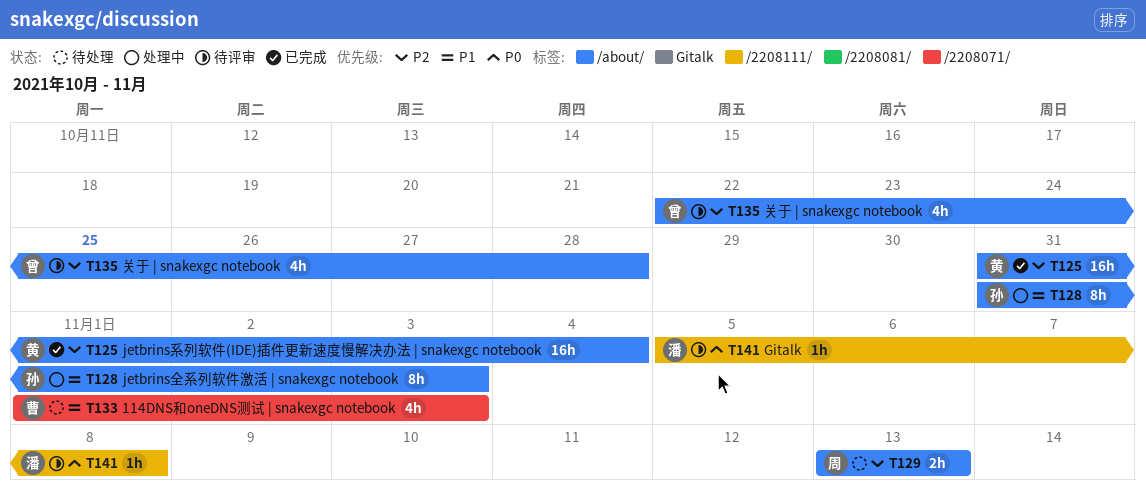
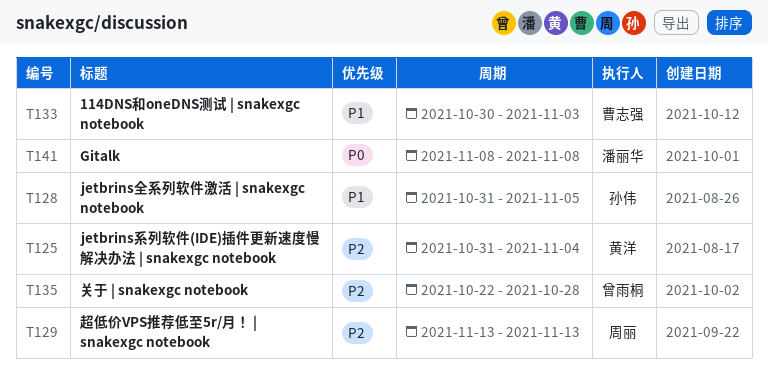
T128, due: Nov 3 -> Nov 5
T133, start: Nov 1 -> Oct 30
T141, start: Nov 5 -> Nov 8

